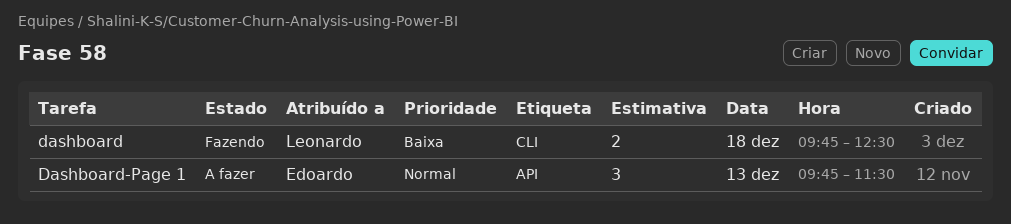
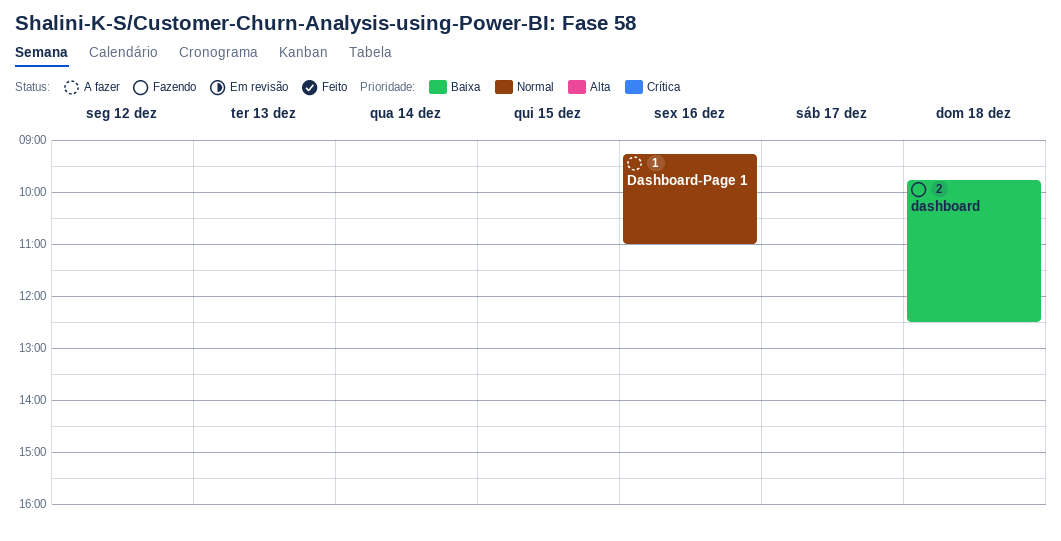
Dashboard-Page 1, estimate: 3 -> 1
Dashboard-Page 1, day: Dec 13 -> Dec 16
Dashboard-Page 1, begins: 09:45 -> 09:15
Dashboard-Page 1, ends: 11:30 -> 11:00

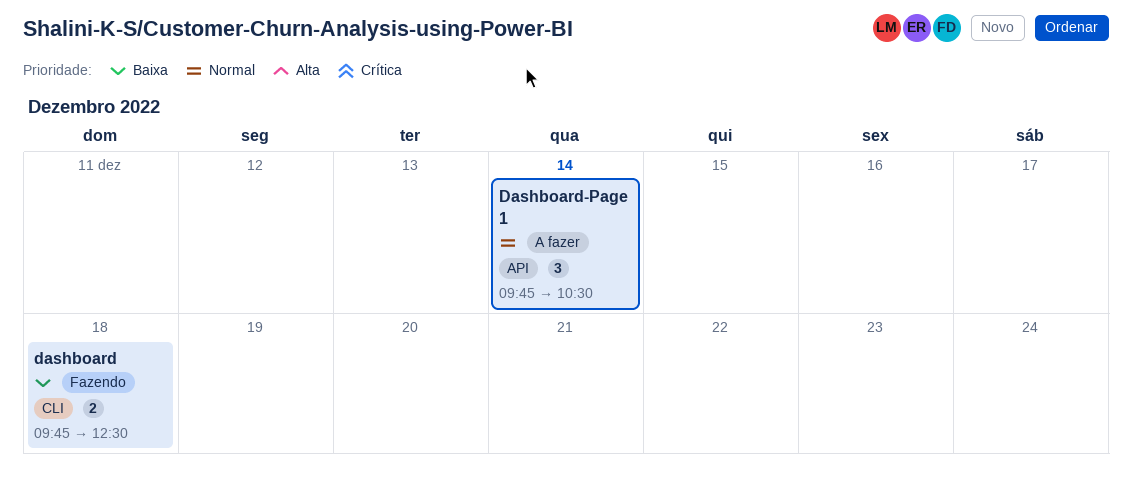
Dashboard-Page 1, estimate: 1 -> 3
Dashboard-Page 1, day: Dec 16 -> Dec 14
Dashboard-Page 1, begins: 09:15 -> 09:45
Dashboard-Page 1, ends: 11:00 -> 10:30

